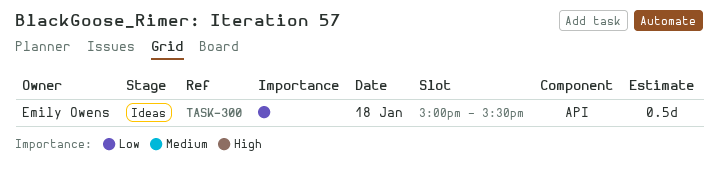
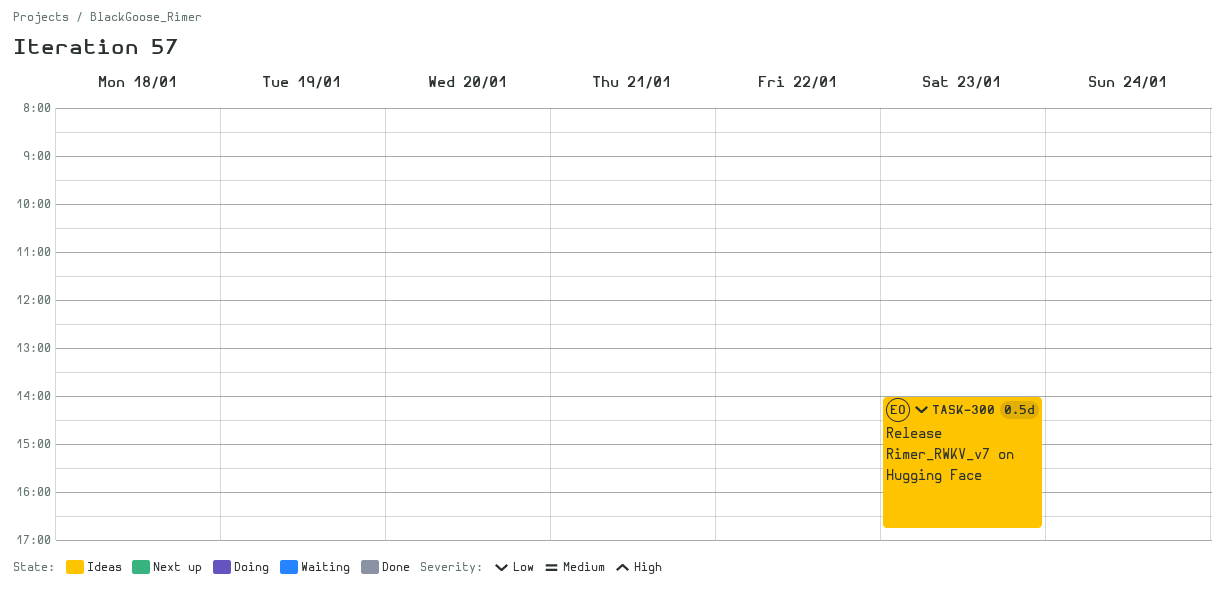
TASK-300, day: Jan 18 -> Jan 23
TASK-300, begins: 15:00 -> 14:00
TASK-300, ends: 15:30 -> 16:45

